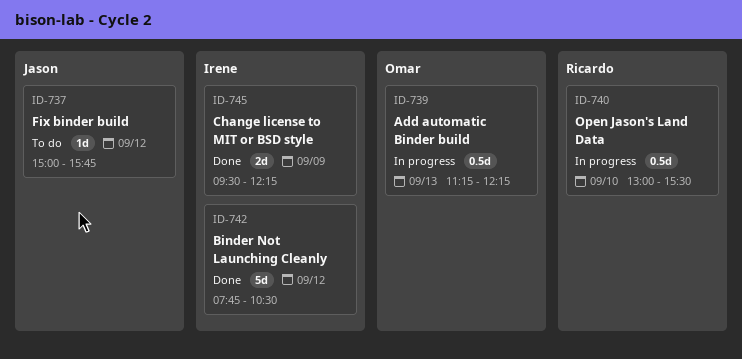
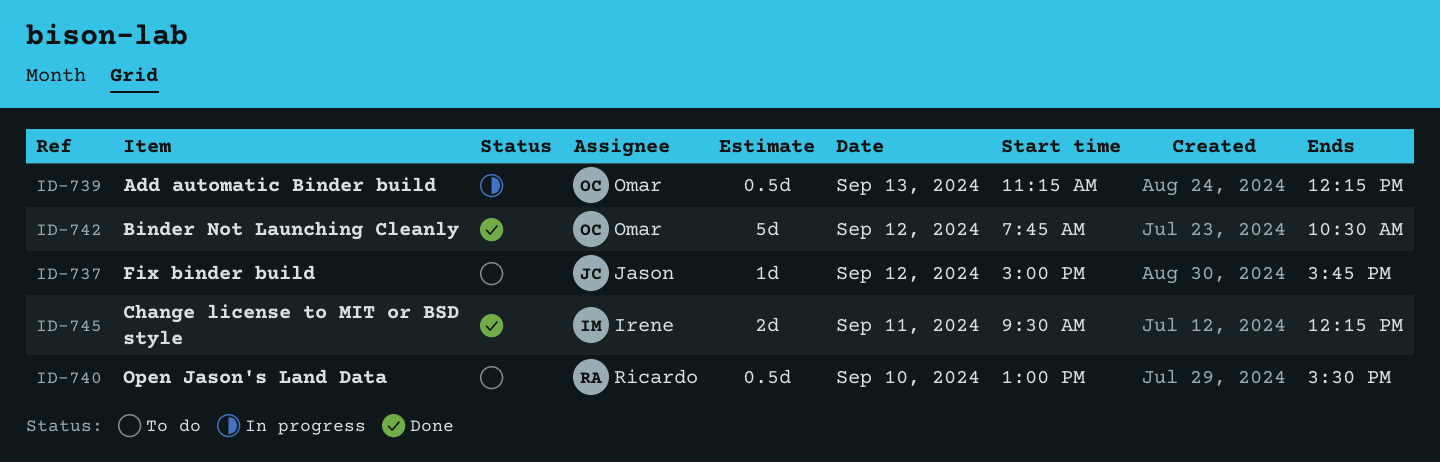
ID-740, status: In progress -> To do
ID-742, owner: Irene -> Omar
ID-745, day: Sep 9 -> Sep 11

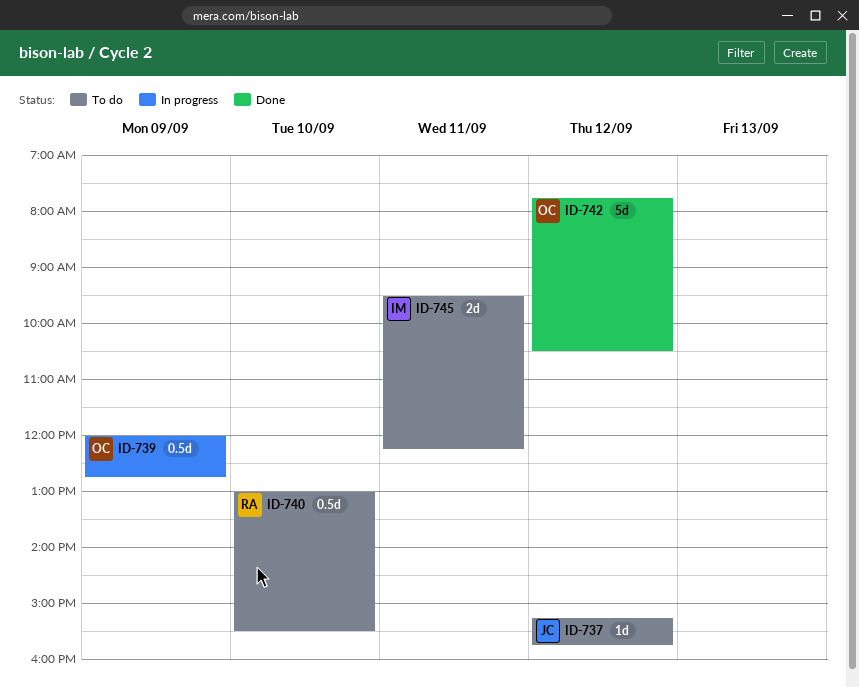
ID-737, begins: 15:00 -> 15:15
ID-739, day: Sep 13 -> Sep 9
ID-739, begins: 11:15 -> 12:00
ID-739, ends: 12:15 -> 12:45
ID-745, status: Done -> To do

